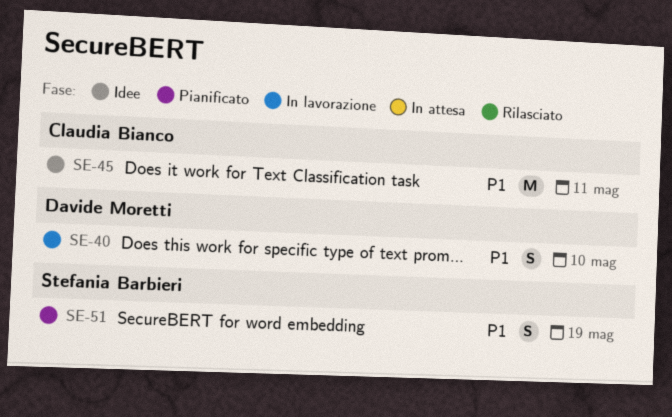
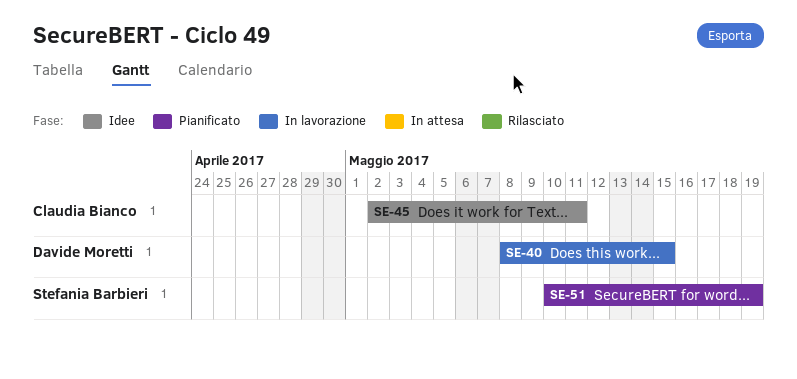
SE-40, due: May 10 -> May 15

